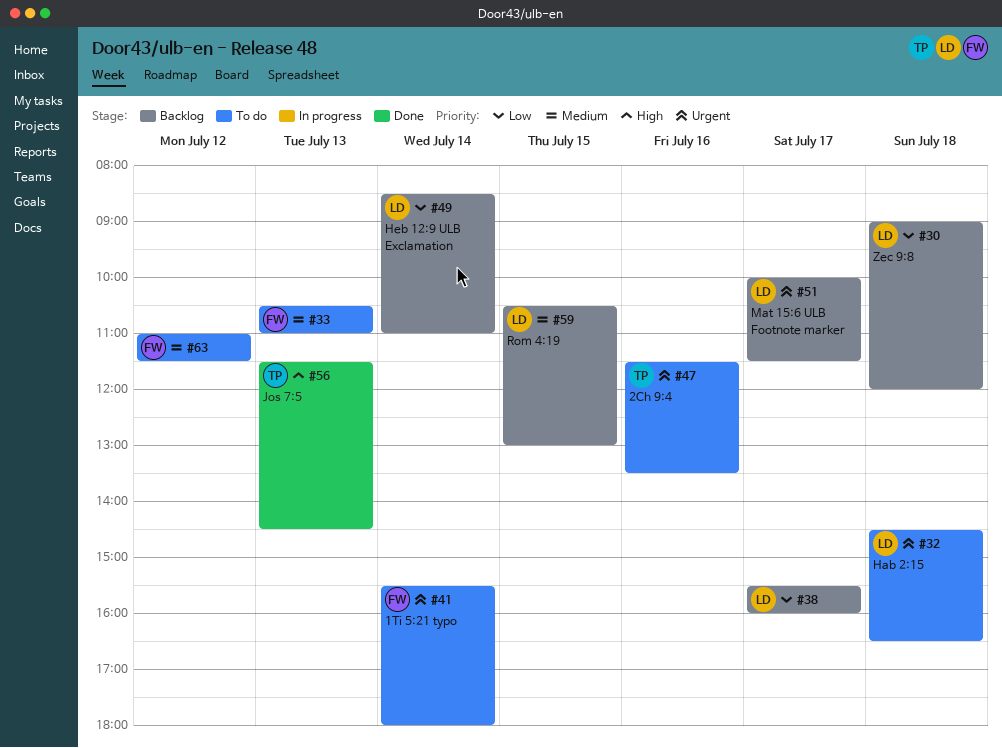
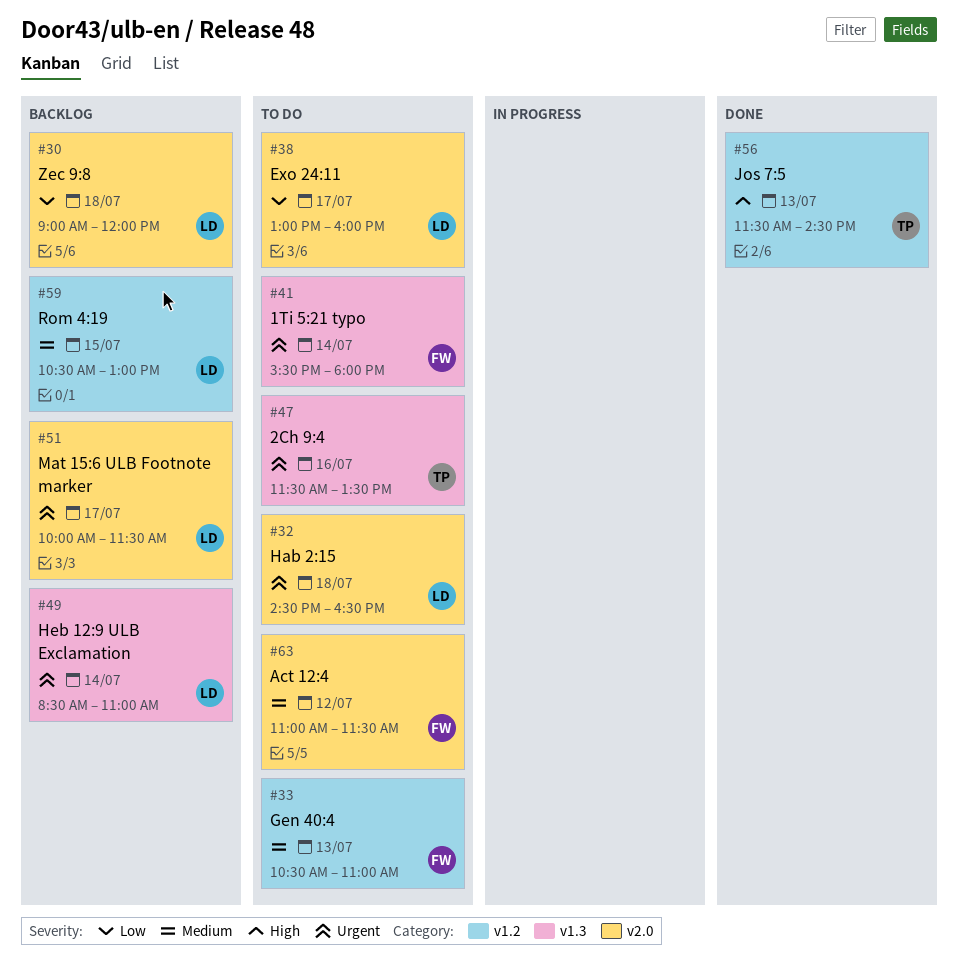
#38, status: Backlog -> To do
#38, begins: 15:30 -> 13:00
#49, priority: Low -> Urgent

